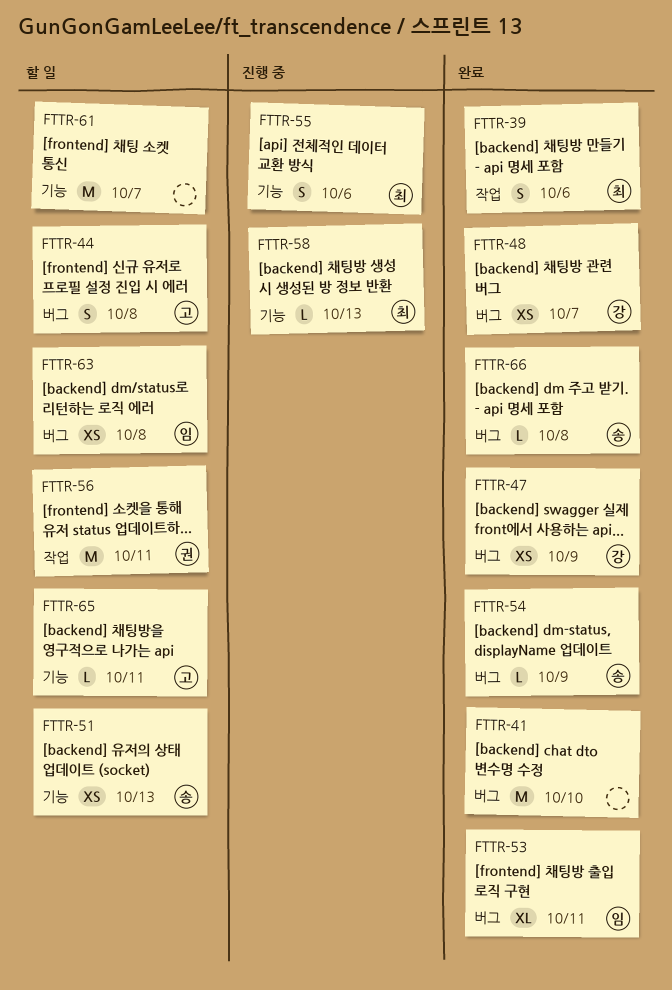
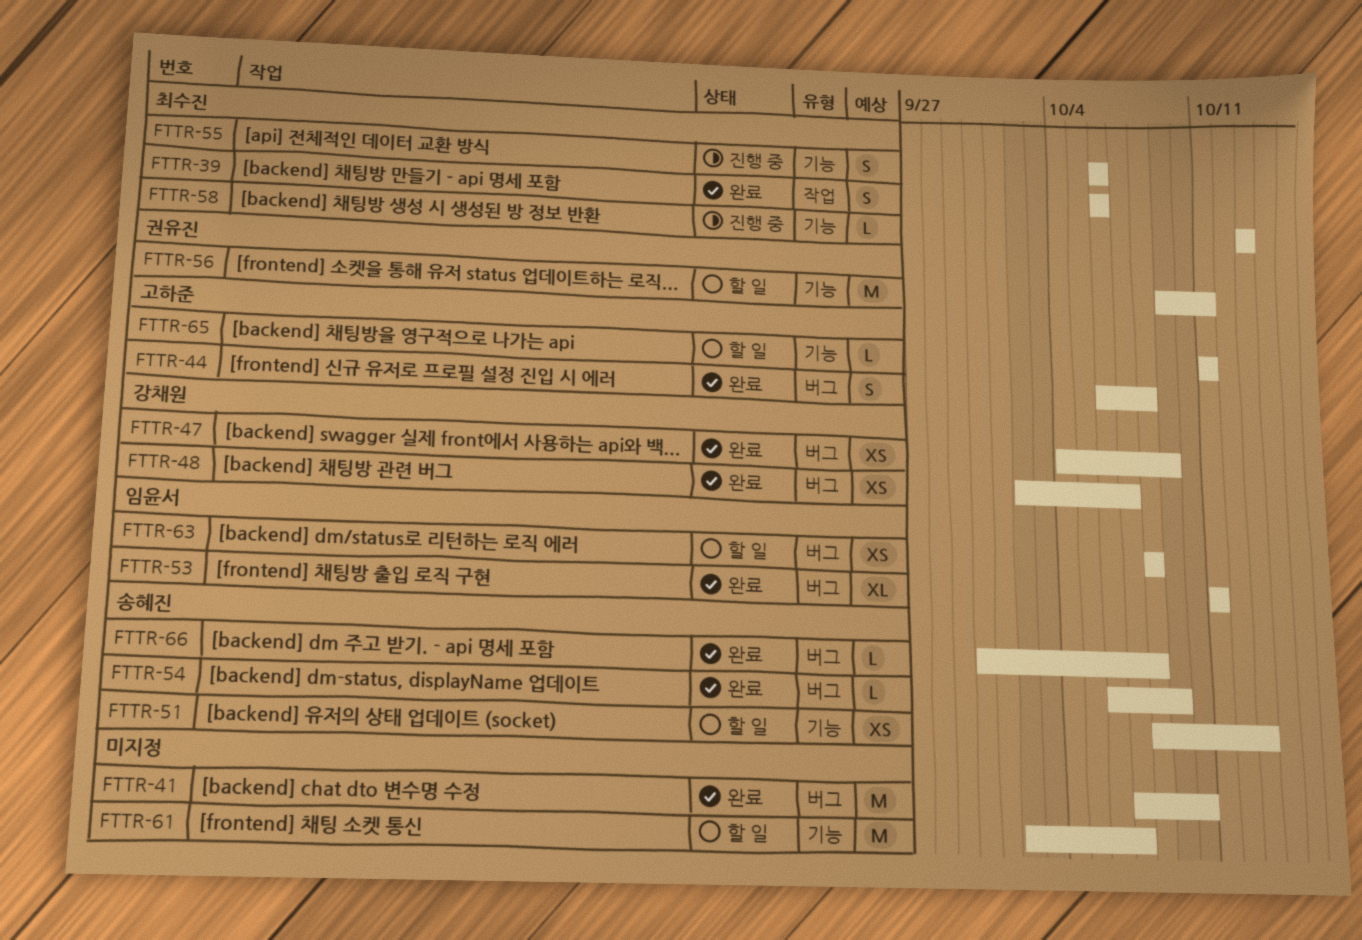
FTTR-44, status: 할 일 -> 완료
FTTR-56, label: 작업 -> 기능

